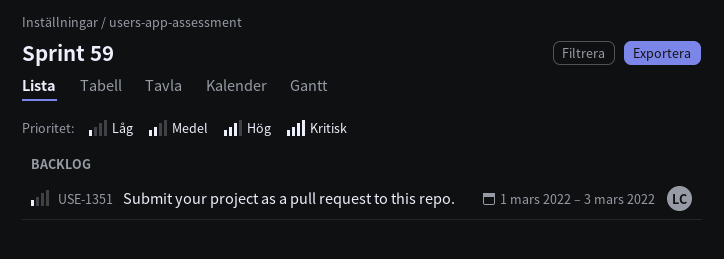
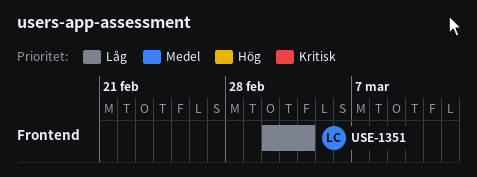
USE-1351, start: Mar 1 -> Mar 2
USE-1351, due: Mar 3 -> Mar 4

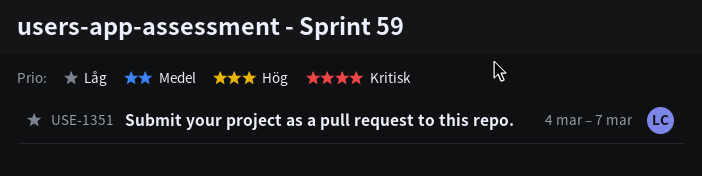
USE-1351, start: Mar 2 -> Mar 4
USE-1351, due: Mar 4 -> Mar 7

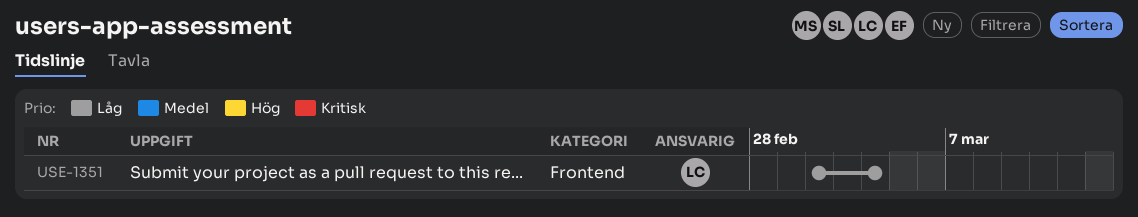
USE-1351, start: Mar 4 -> Mar 2
USE-1351, due: Mar 7 -> Mar 4

